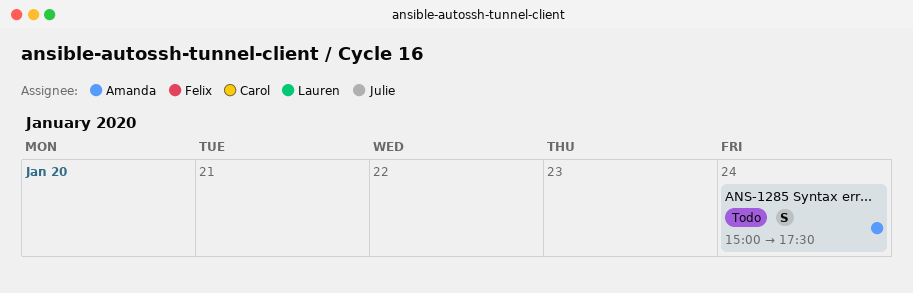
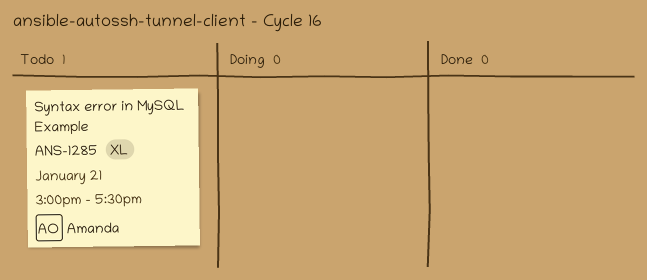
ANS-1285, estimate: S -> XL
ANS-1285, day: Jan 24 -> Jan 21

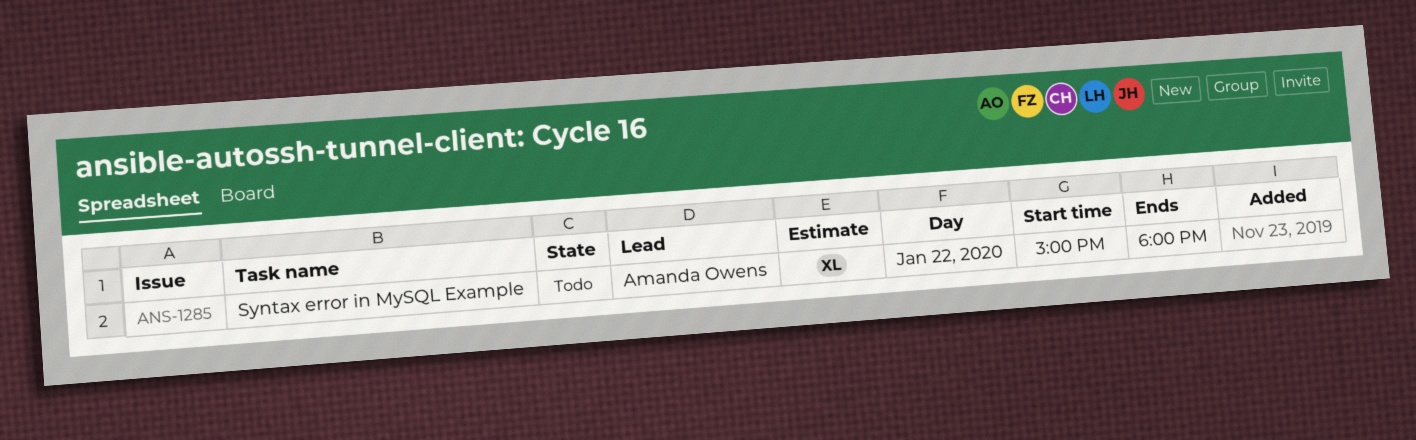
ANS-1285, day: Jan 21 -> Jan 22
ANS-1285, ends: 17:30 -> 18:00

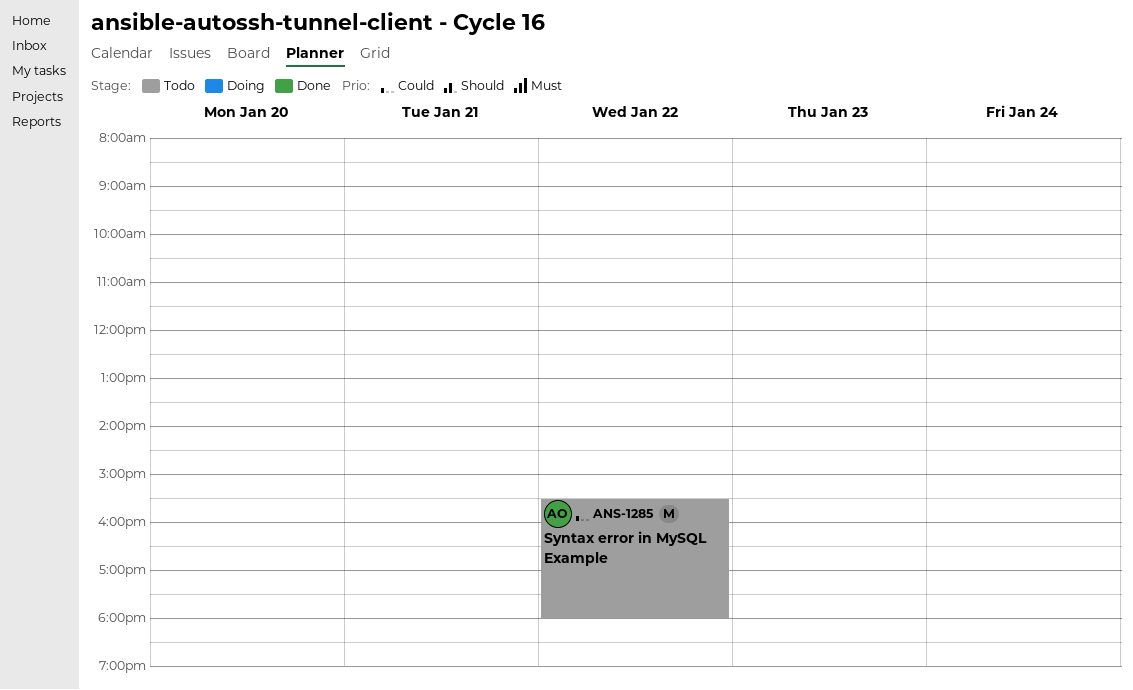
ANS-1285, estimate: XL -> M
ANS-1285, begins: 15:00 -> 15:30

